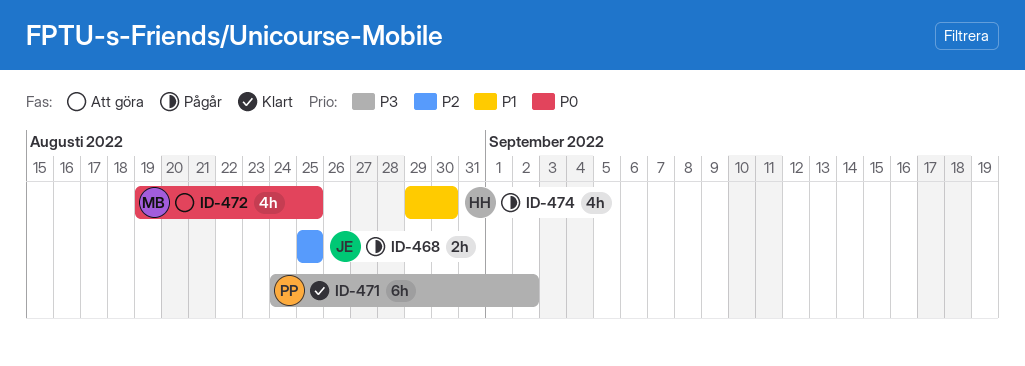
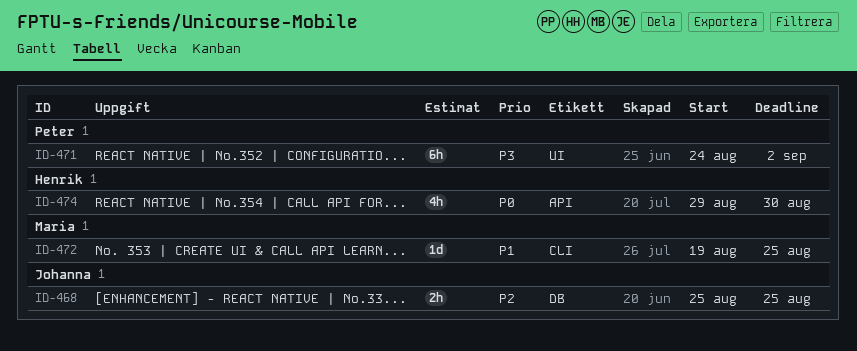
ID-472, priority: P0 -> P1
ID-472, estimate: 4h -> 1d
ID-474, priority: P1 -> P0

